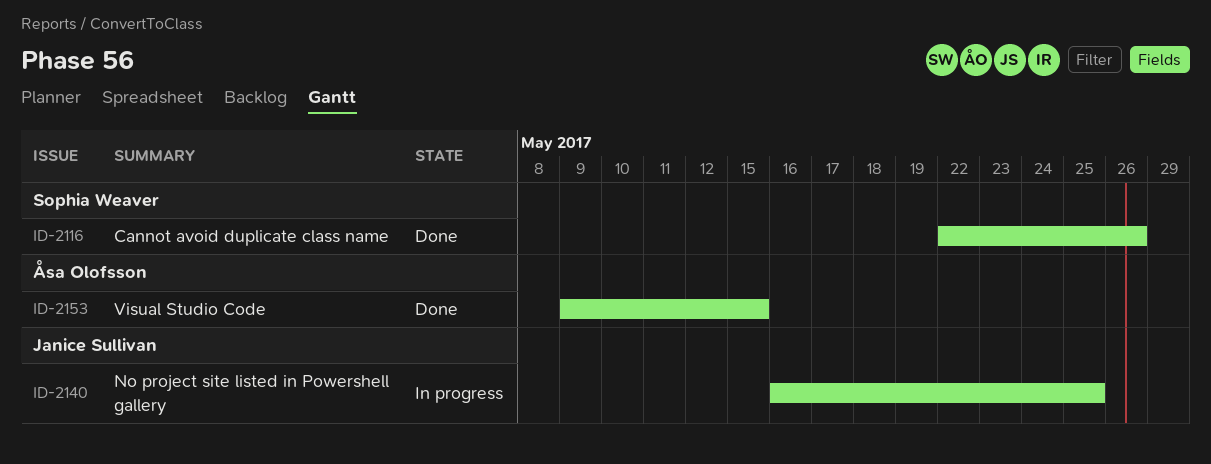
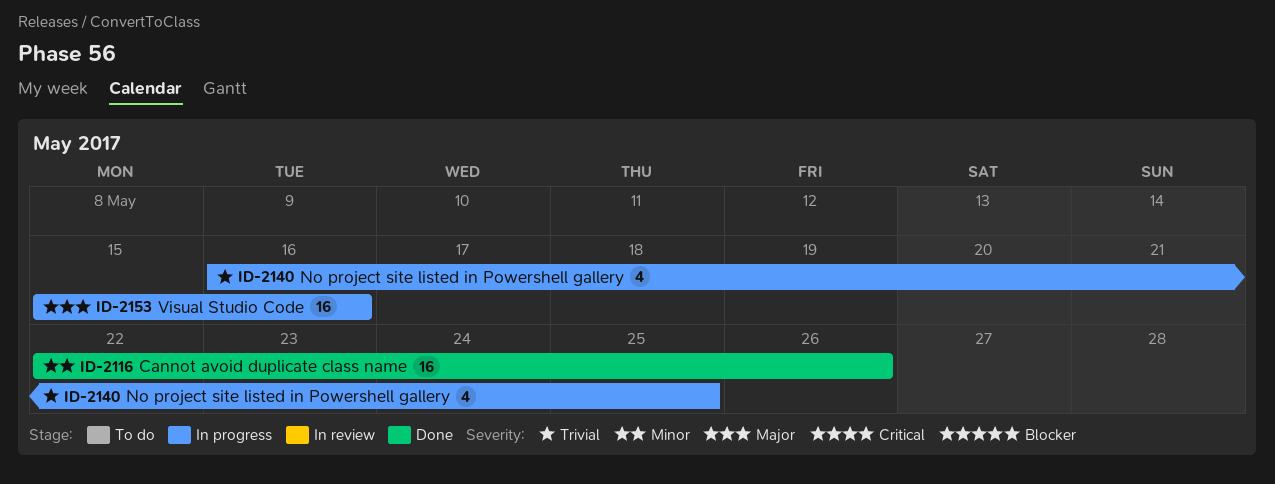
ID-2153, status: Done -> In progress
ID-2153, start: May 9 -> May 15
ID-2153, due: May 15 -> May 16

